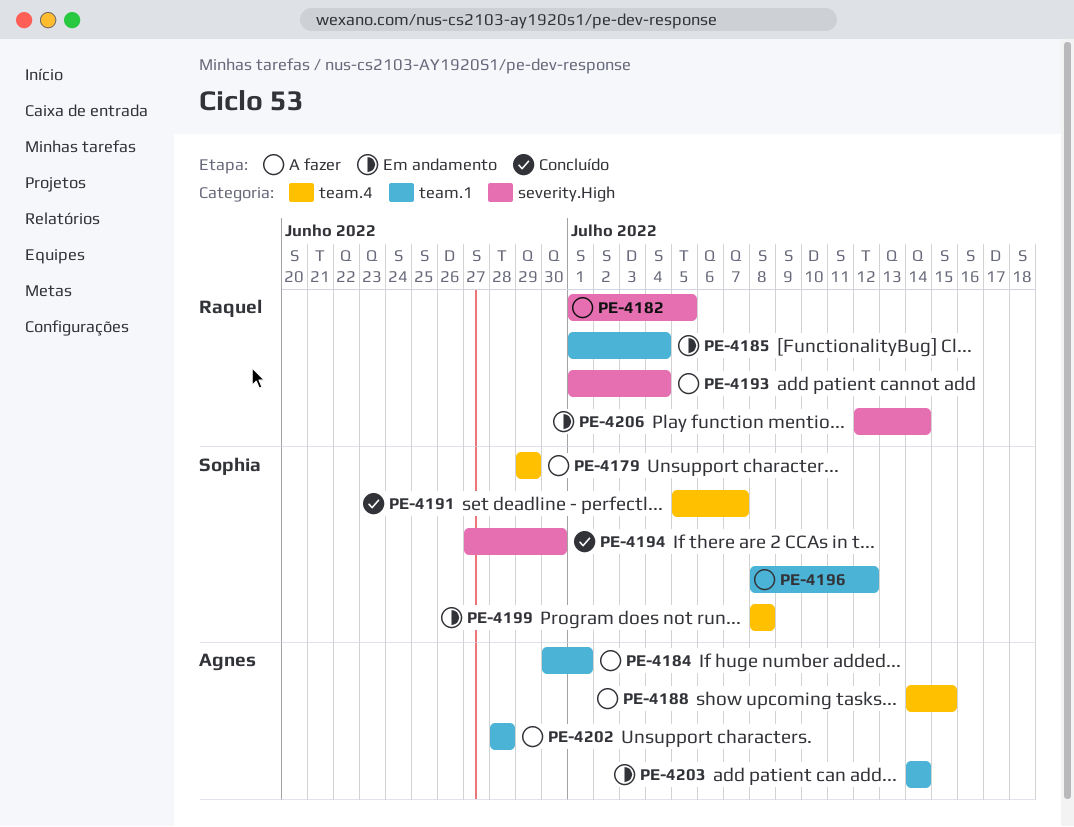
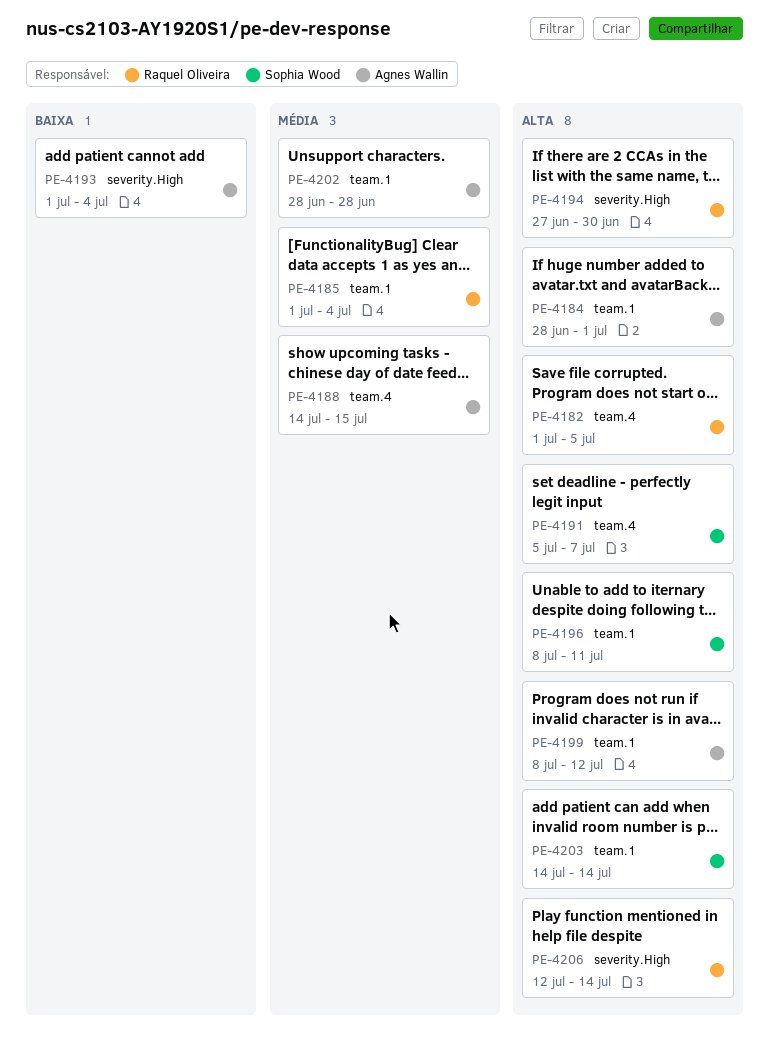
PE-4179: present -> none
PE-4182, label: severity.High -> team.4
PE-4184, start: Jun 30 -> Jun 28
PE-4193, owner: Raquel Oliveira -> Agnes Wallin
PE-4194, owner: Sophia Wood -> Raquel Oliveira
PE-4196, due: Jul 12 -> Jul 11
PE-4199, owner: Sophia Wood -> Agnes Wallin
PE-4199, label: team.4 -> team.1
PE-4199, due: Jul 8 -> Jul 12
PE-4203, owner: Agnes Wallin -> Sophia Wood

